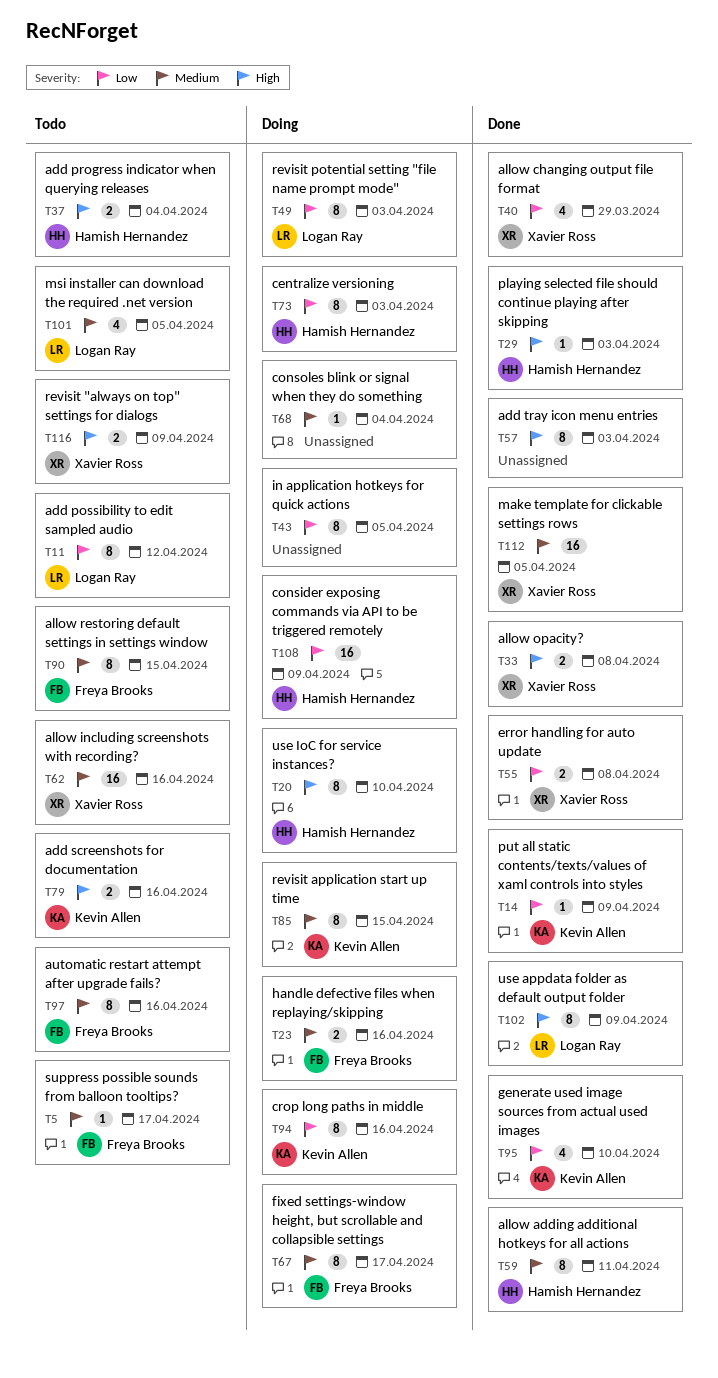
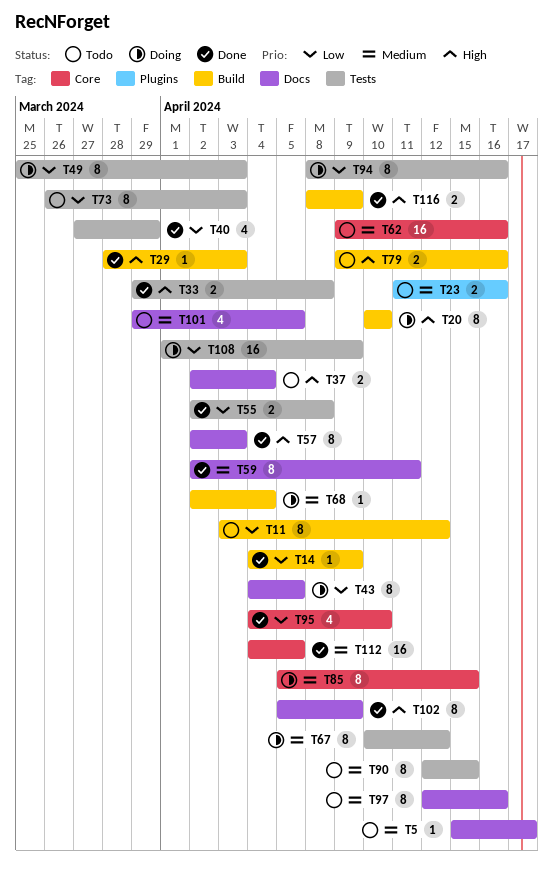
T23, status: Doing -> Todo
T67, due: Apr 17 -> Apr 12
T73, status: Doing -> Todo
T116, status: Todo -> Done

